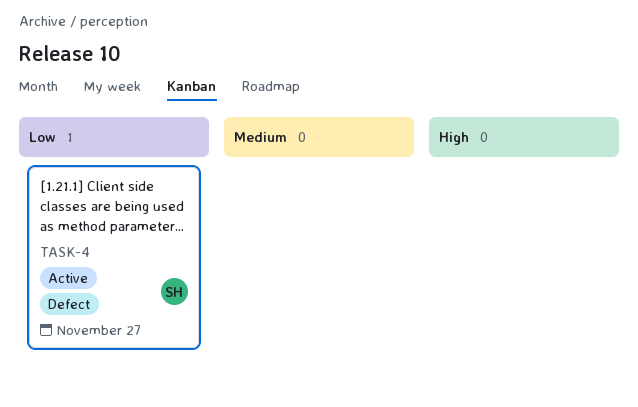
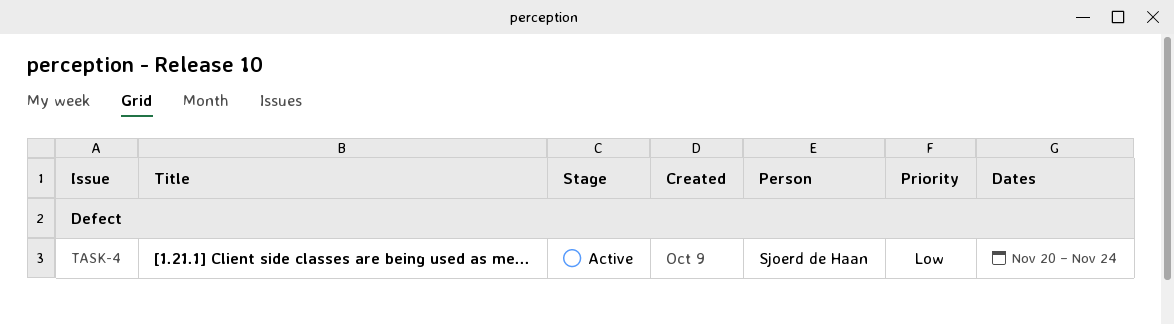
TASK-4, due: Nov 27 -> Nov 24

